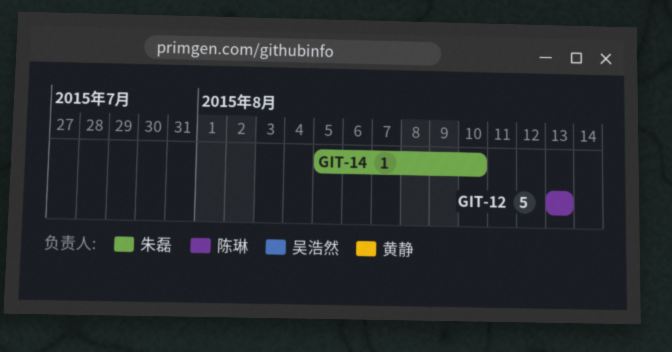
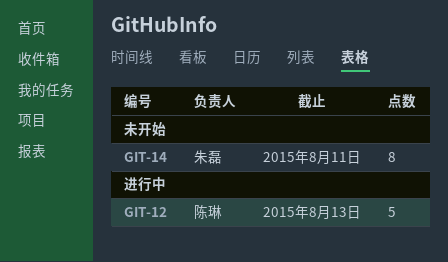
GIT-14, estimate: 1 -> 8
GIT-14, due: Aug 10 -> Aug 11

